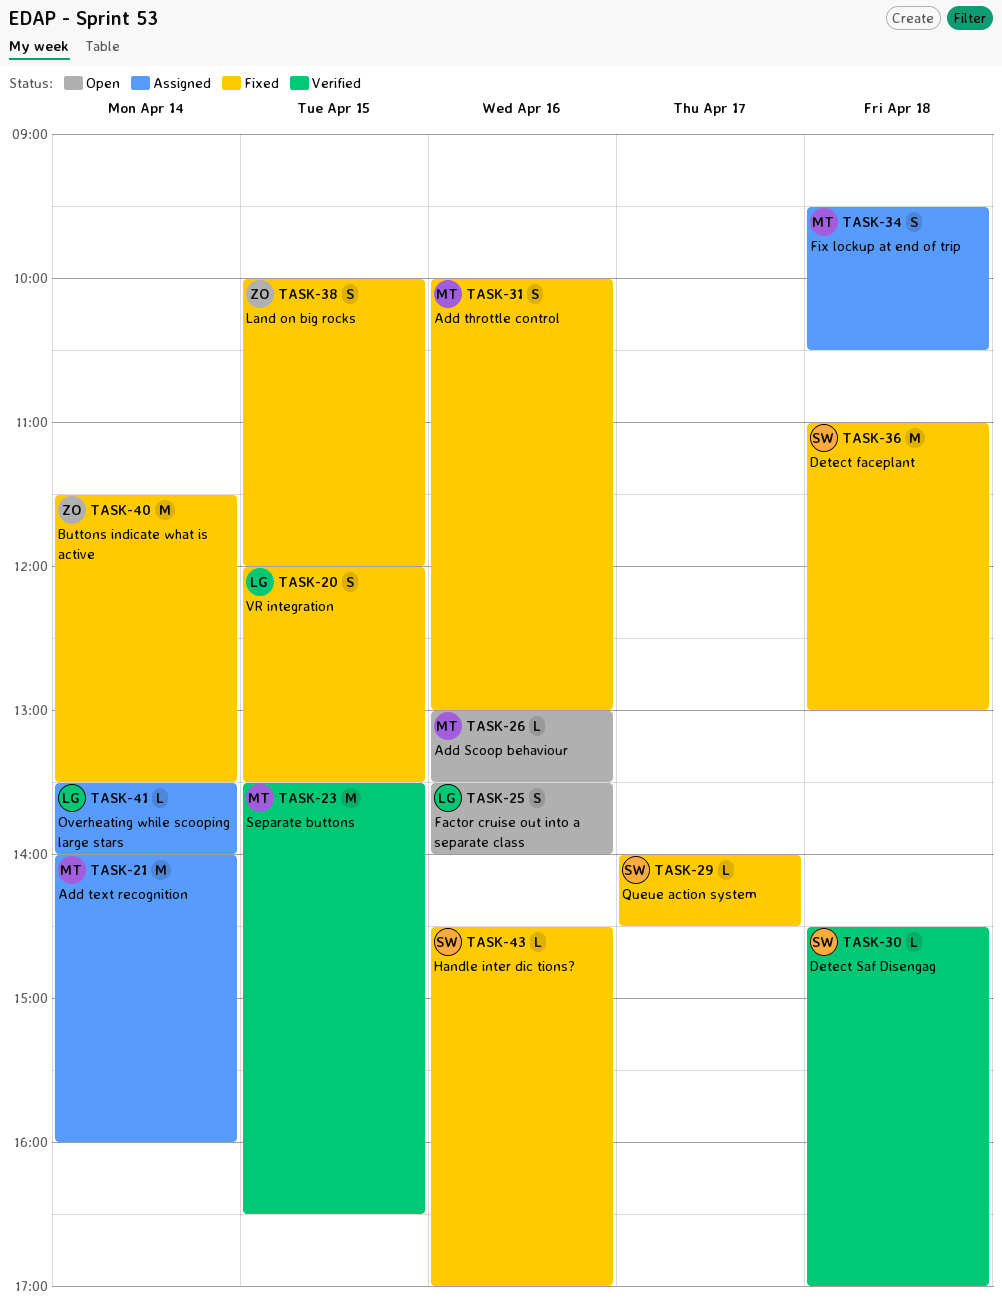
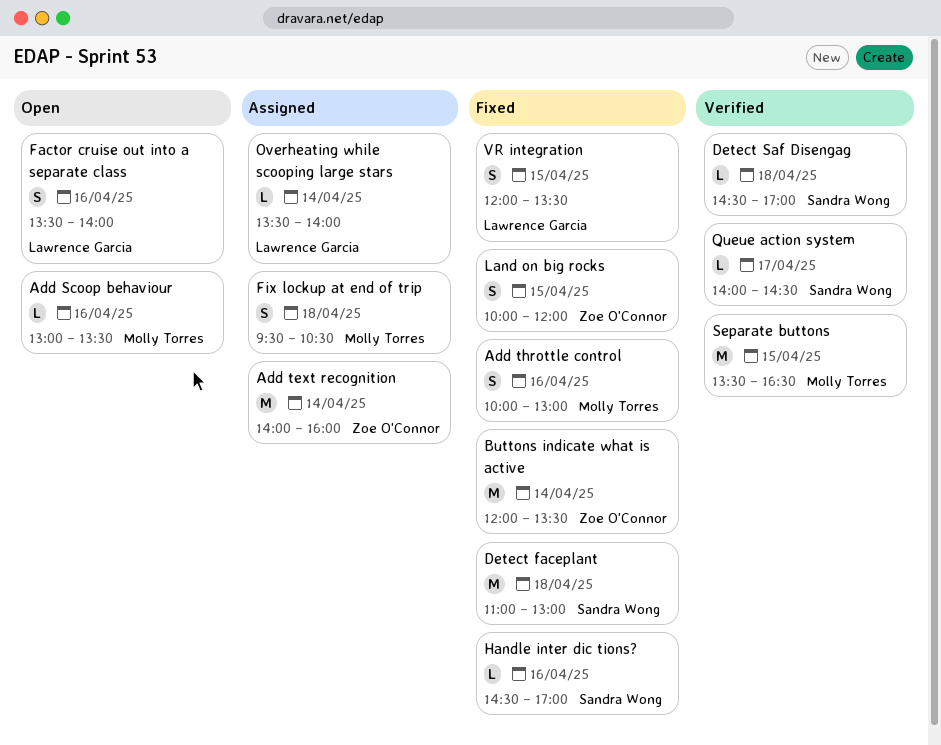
Add text recognition, owner: Molly Torres -> Zoe O'Connor
Buttons indicate what is active, begins: 11:30 -> 12:00
Queue action system, status: Fixed -> Verified

